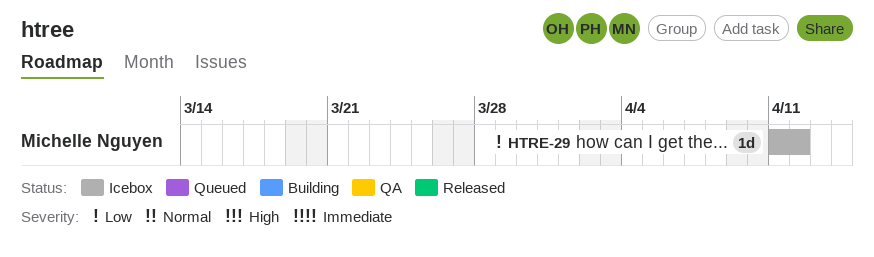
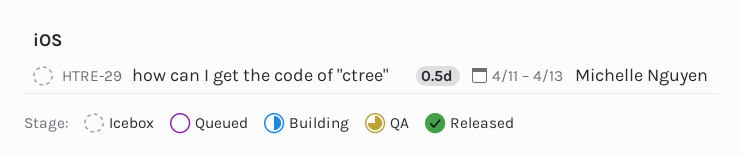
HTRE-29, estimate: 1d -> 0.5d
HTRE-29, due: Apr 12 -> Apr 13

